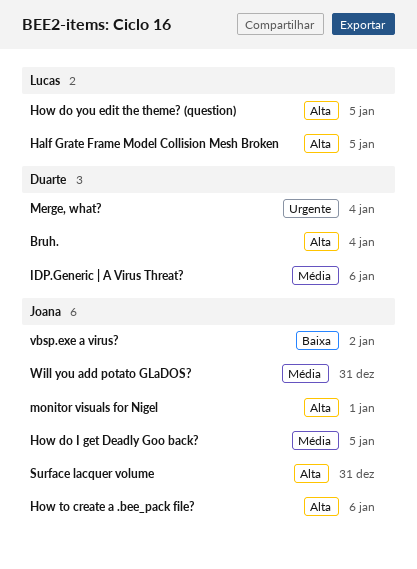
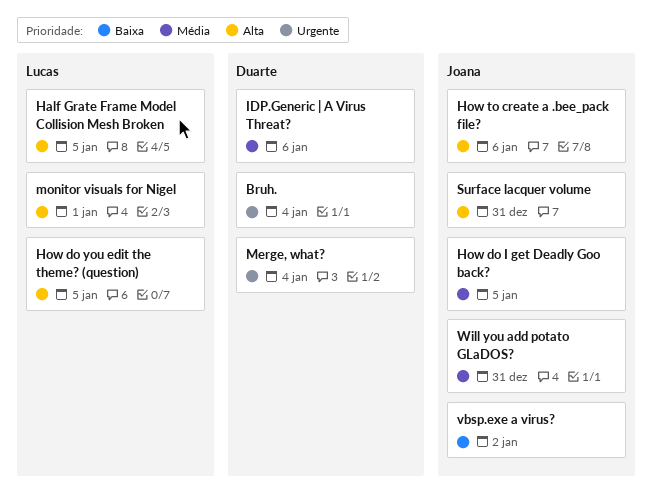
Bruh., priority: Alta -> Urgente
monitor visuals for Nigel, owner: Joana -> Lucas

